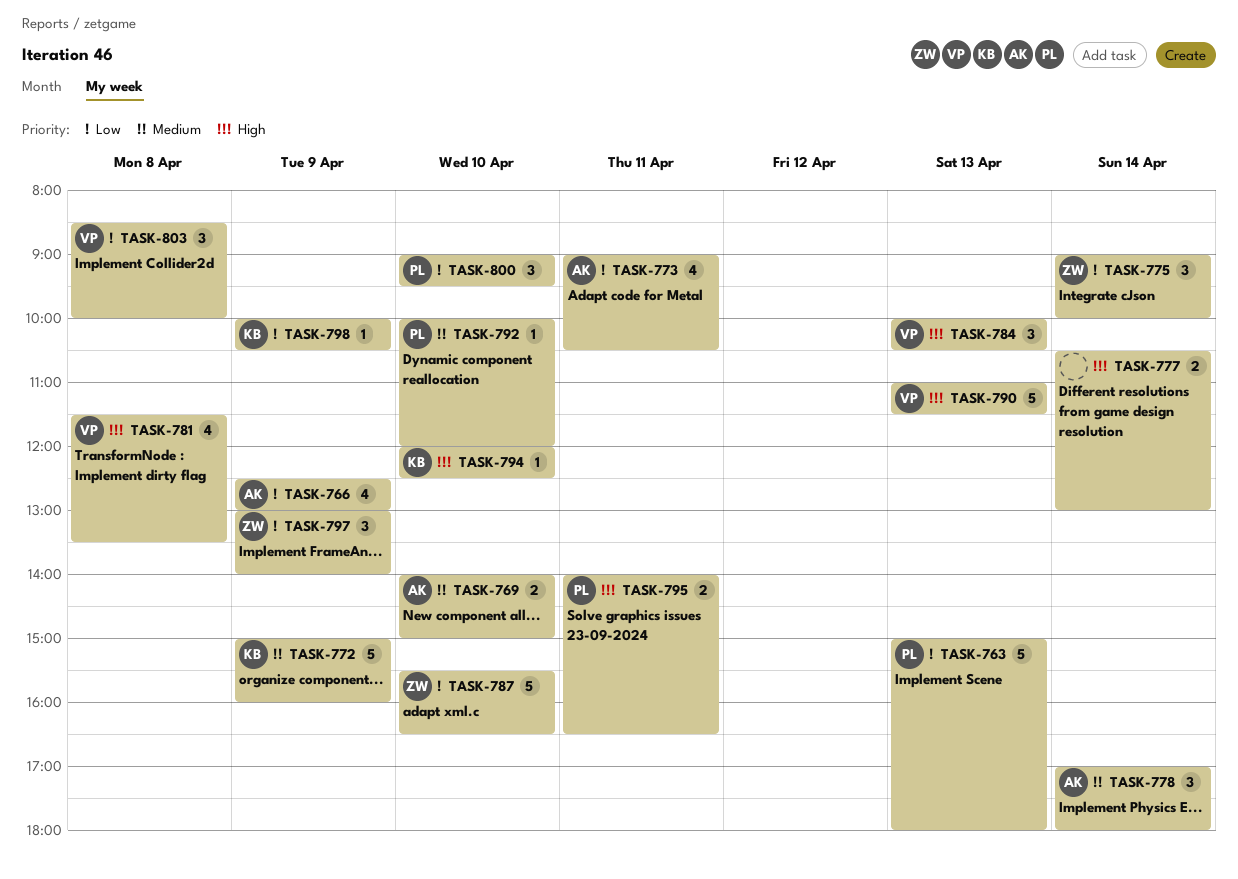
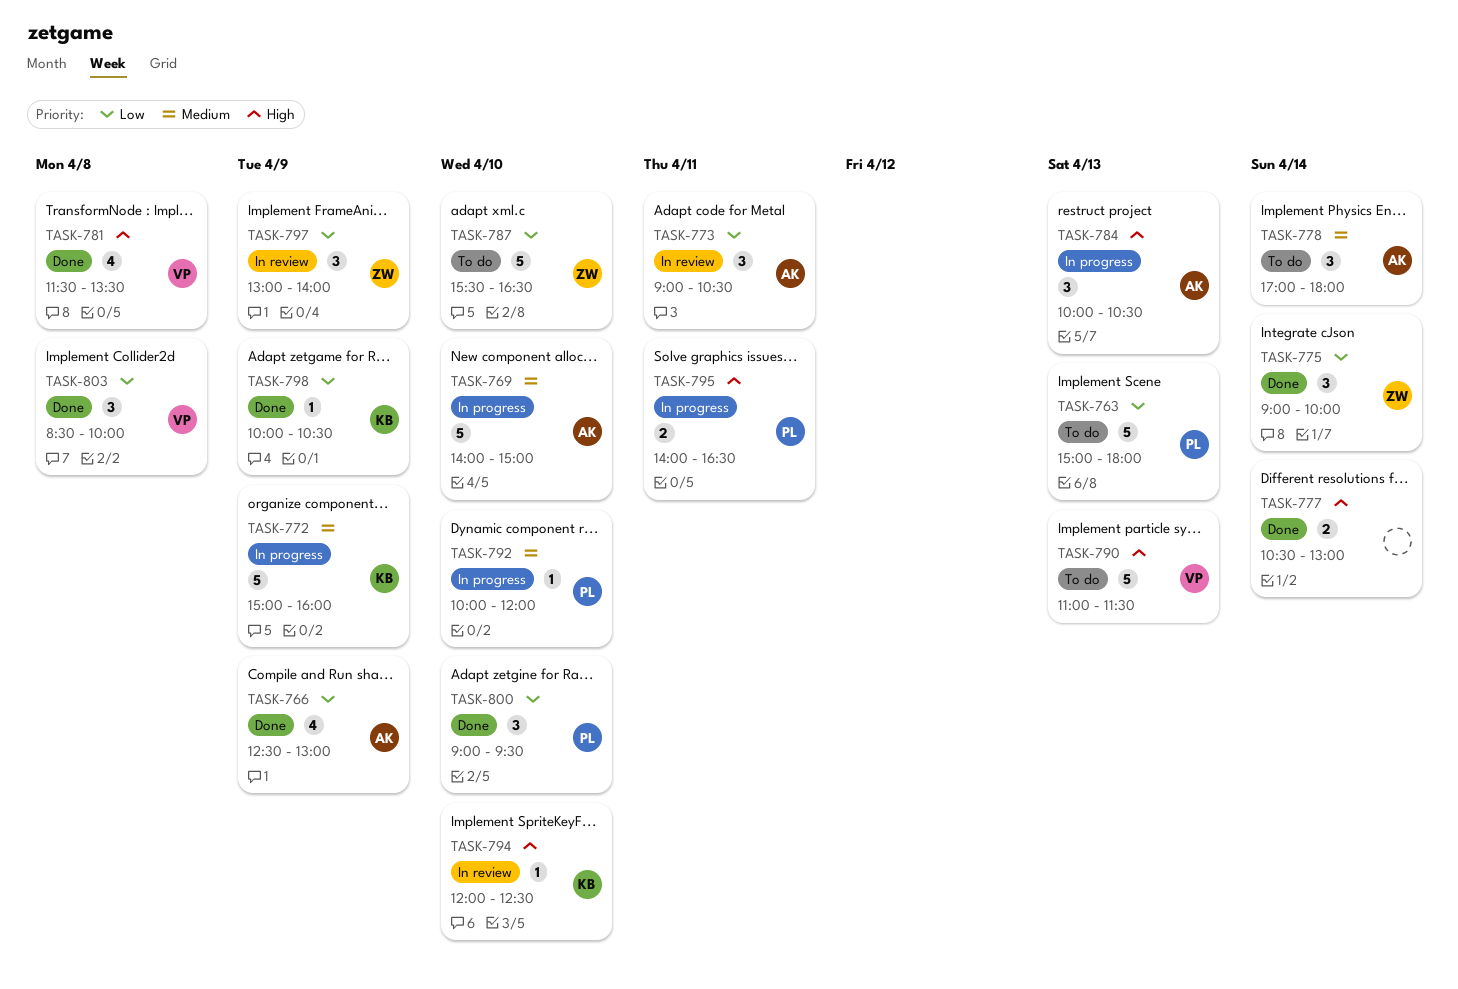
TASK-769, estimate: 2 -> 5
TASK-773, estimate: 4 -> 3
TASK-784, owner: VP -> AK

